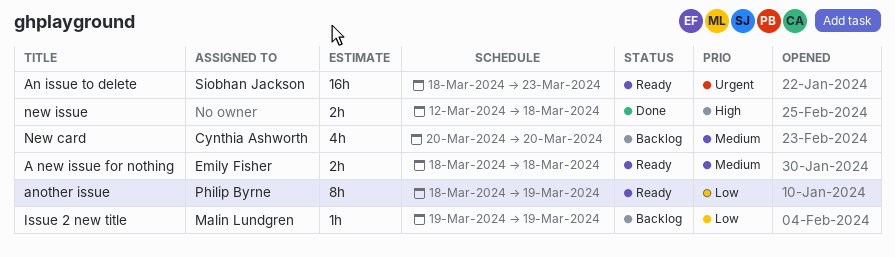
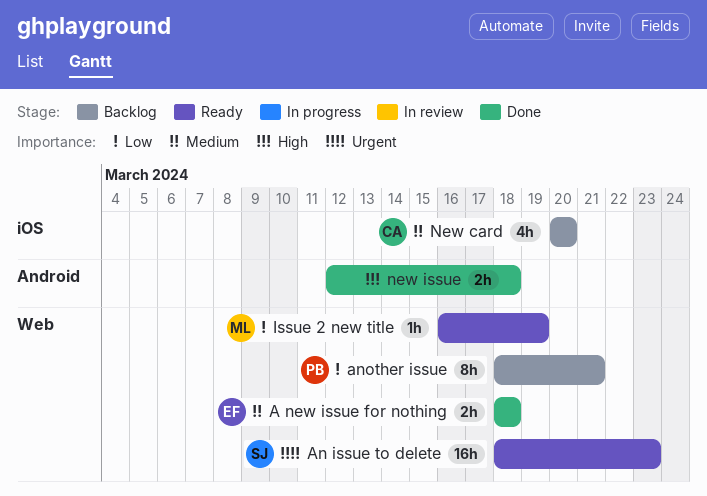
A new issue for nothing, status: Ready -> Done
another issue, status: Ready -> Backlog
another issue, due: Mar 19 -> Mar 21
Issue 2 new title, status: Backlog -> Ready
Issue 2 new title, start: Mar 19 -> Mar 16

